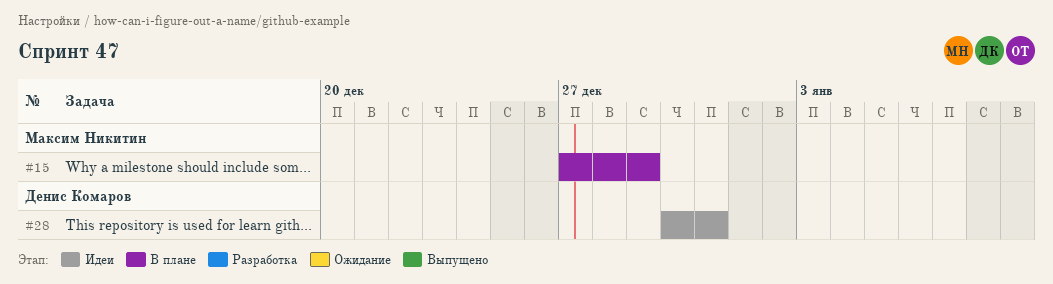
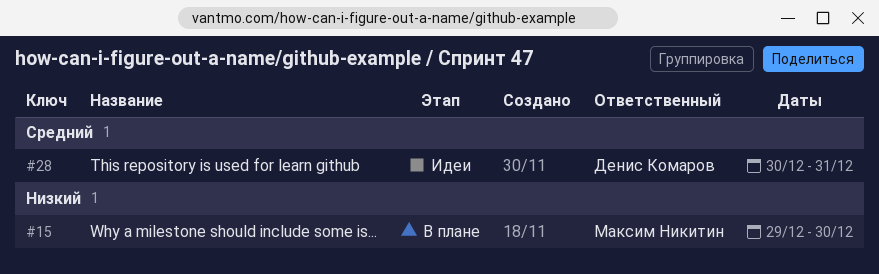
#15, start: Dec 27 -> Dec 29
#15, due: Dec 29 -> Dec 30

